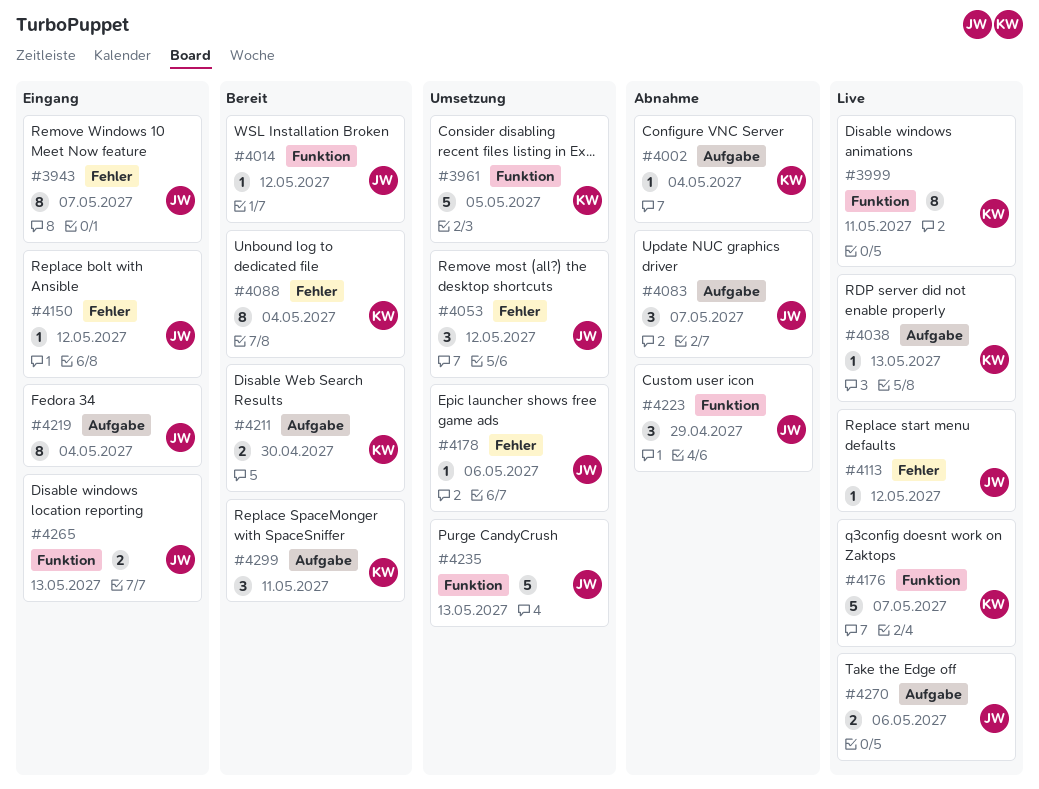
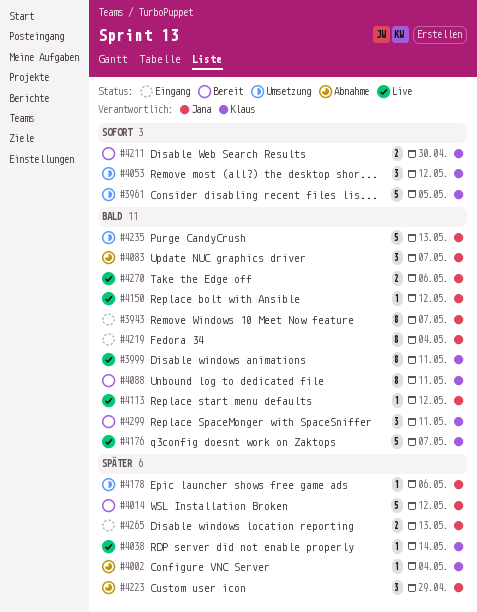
#4014, estimate: 1 -> 5
#4038, due: May 13 -> May 14
#4053, owner: Jana -> Klaus
#4088, due: May 4 -> May 11
#4150, status: Eingang -> Live

